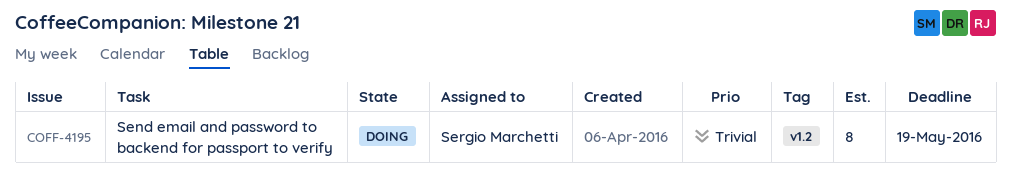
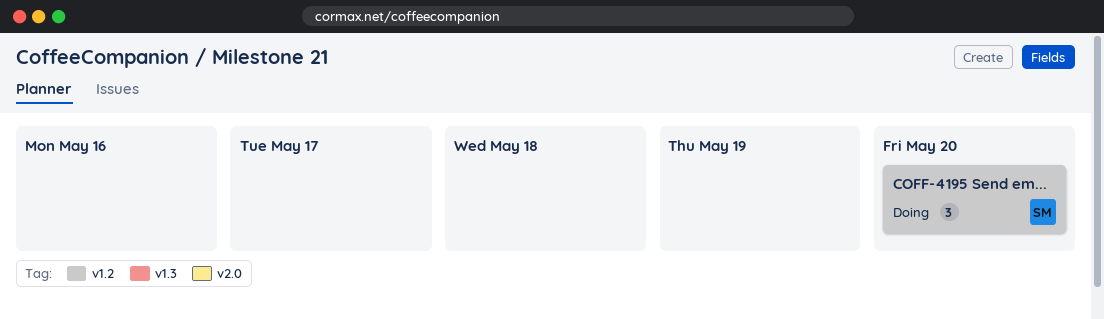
COFF-4195, estimate: 8 -> 3
COFF-4195, due: May 19 -> May 20

